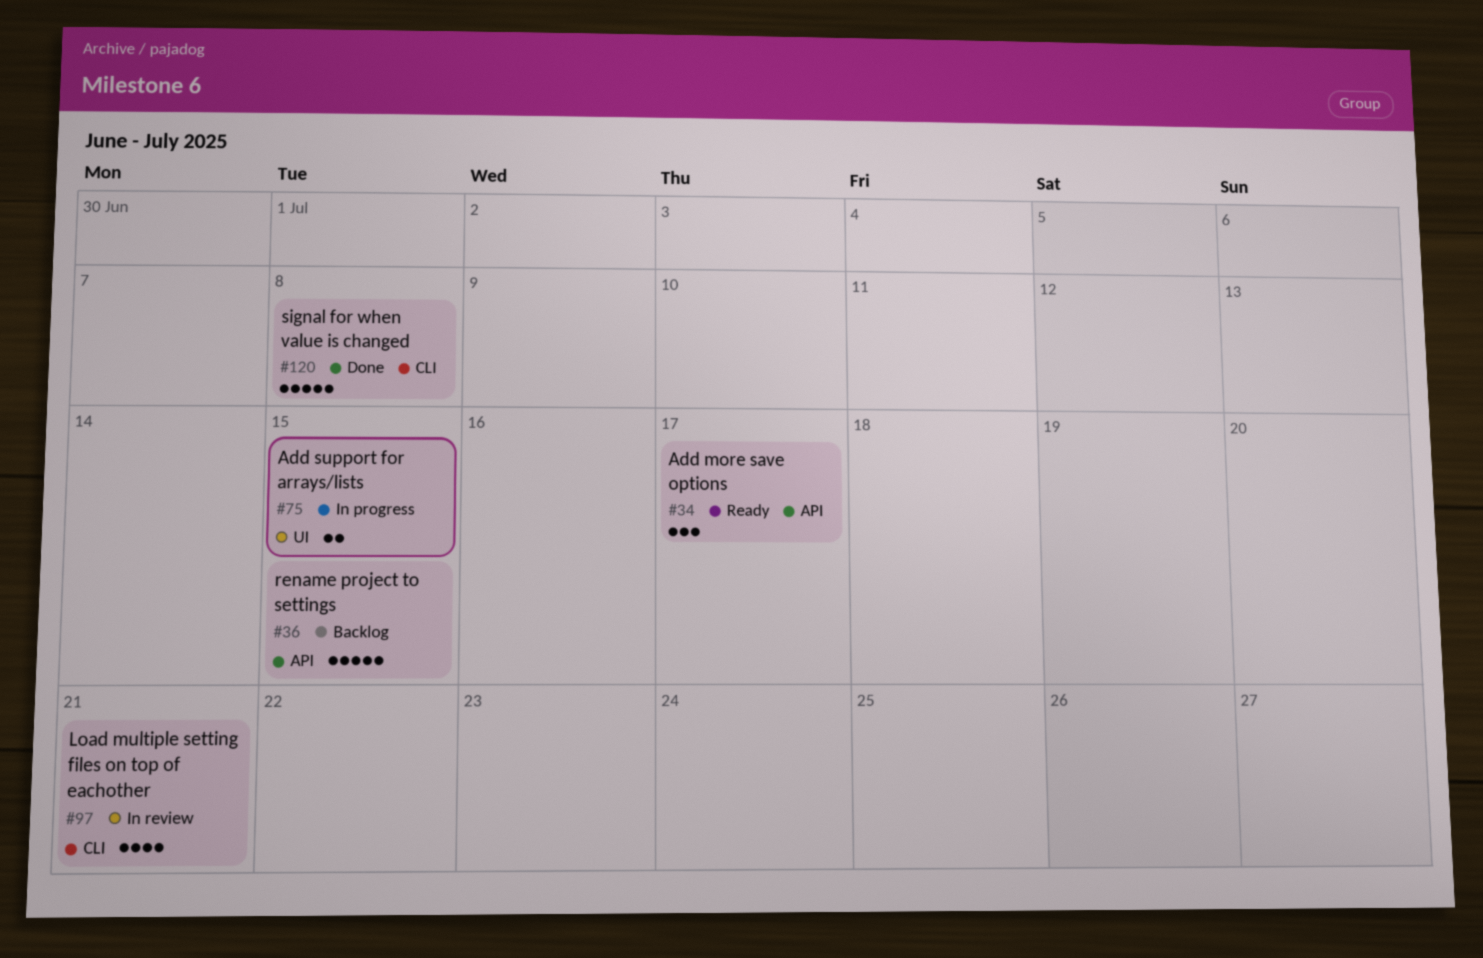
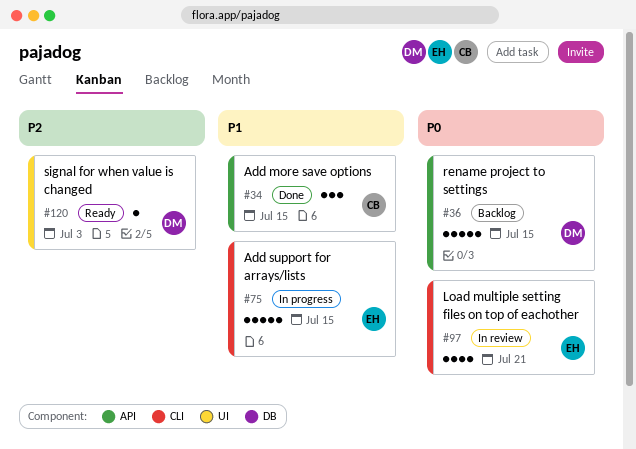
#34, status: Ready -> Done
#34, due: Jul 17 -> Jul 15
#75, label: UI -> CLI
#75, estimate: 2 -> 5
#120, status: Done -> Ready
#120, label: CLI -> UI
#120, estimate: 5 -> 1
#120, due: Jul 8 -> Jul 3

